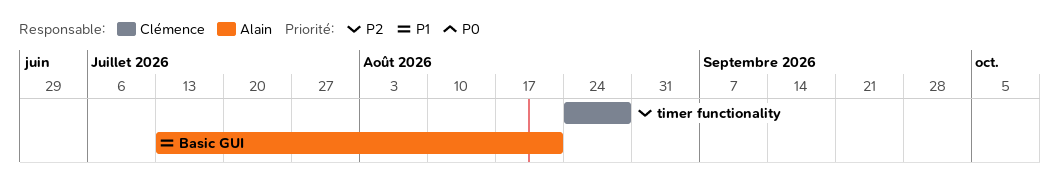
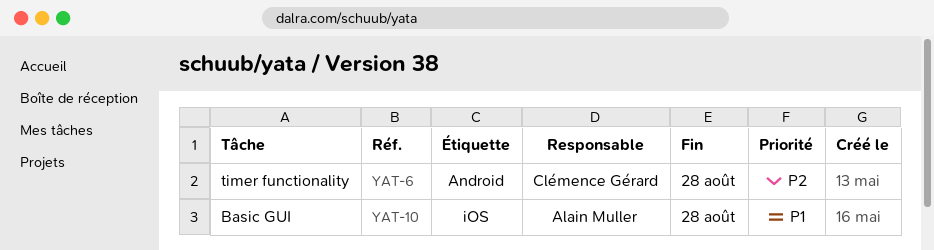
Basic GUI, due: Aug 21 -> Aug 28

